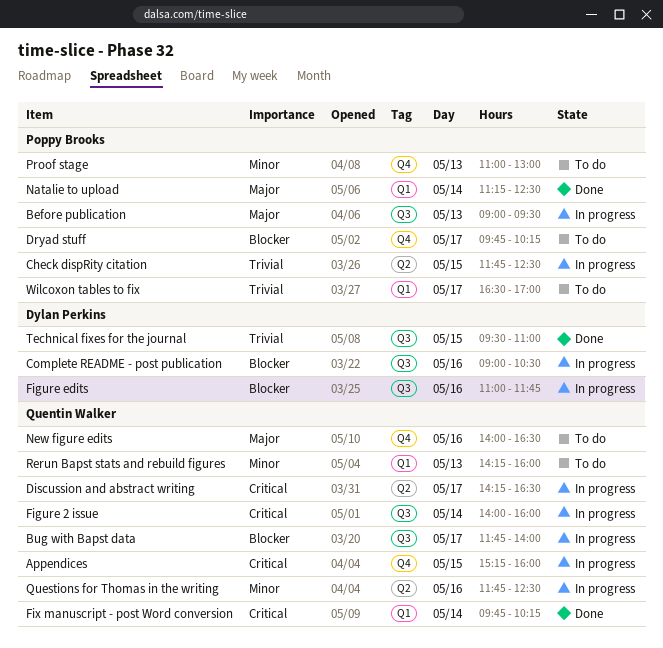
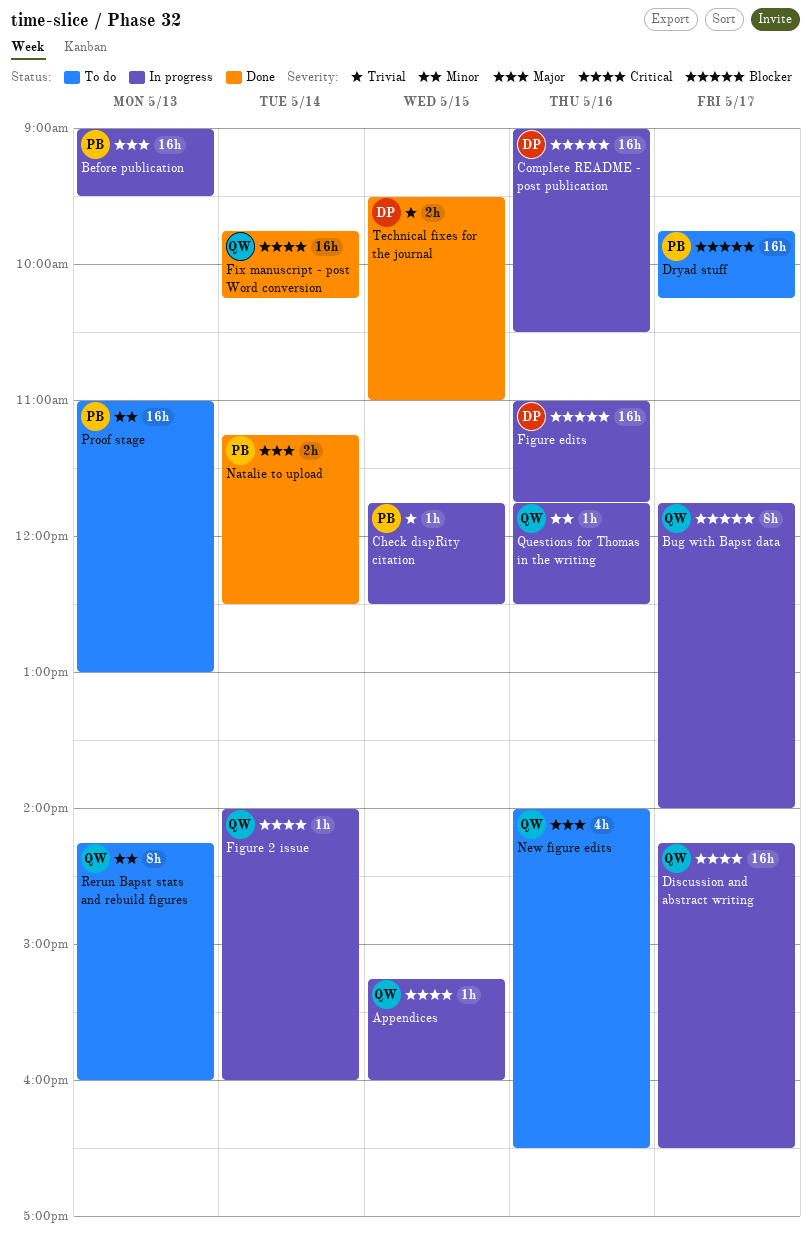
Wilcoxon tables to fix: present -> none

